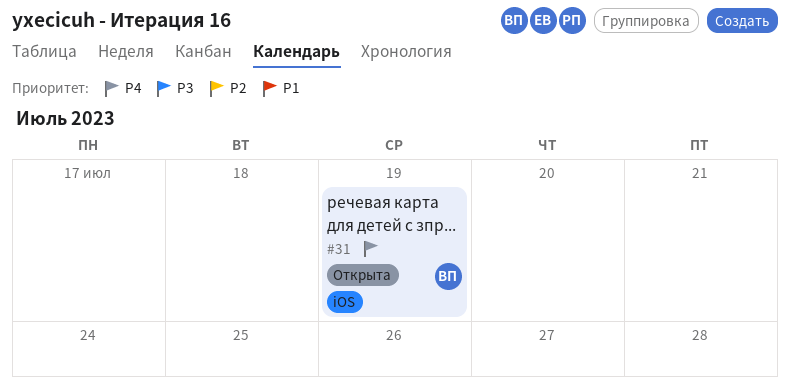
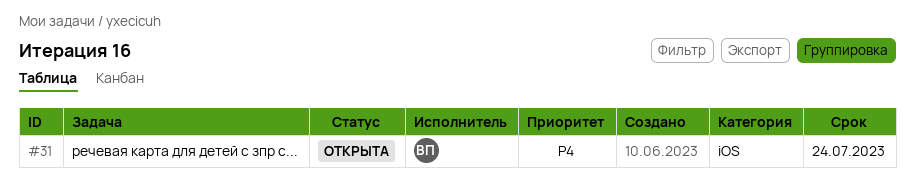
#31, due: Jul 19 -> Jul 24

